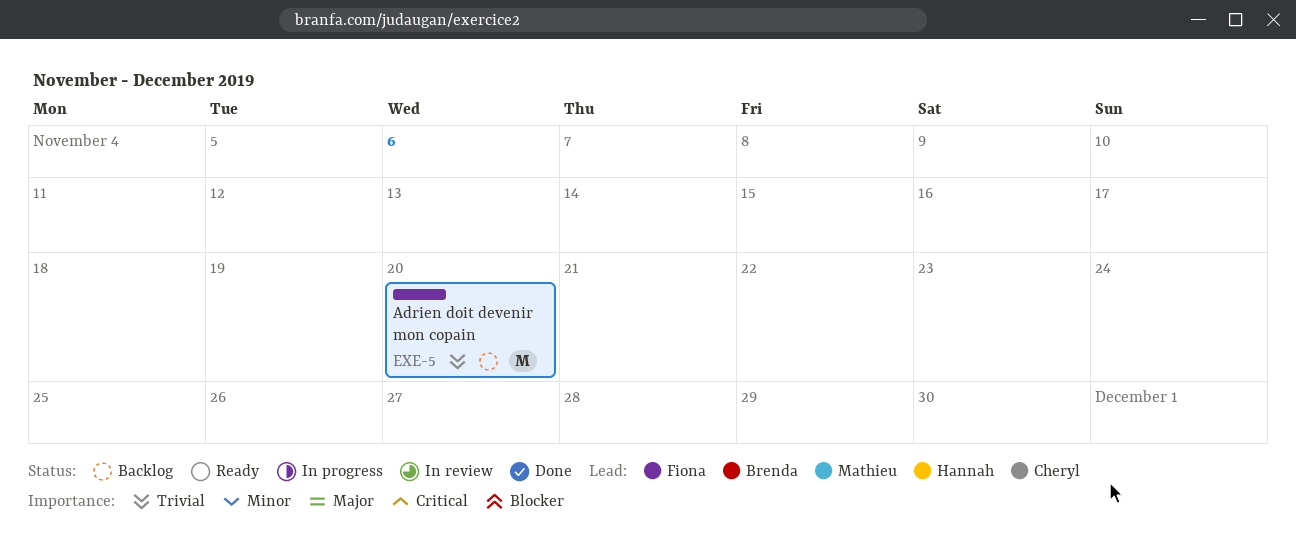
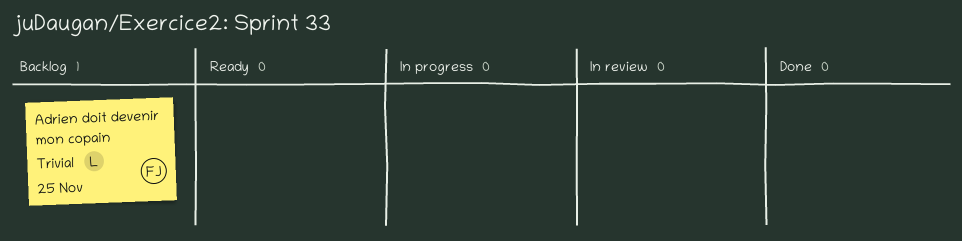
Adrien doit devenir mon copain, estimate: M -> L
Adrien doit devenir mon copain, due: Nov 20 -> Nov 25

